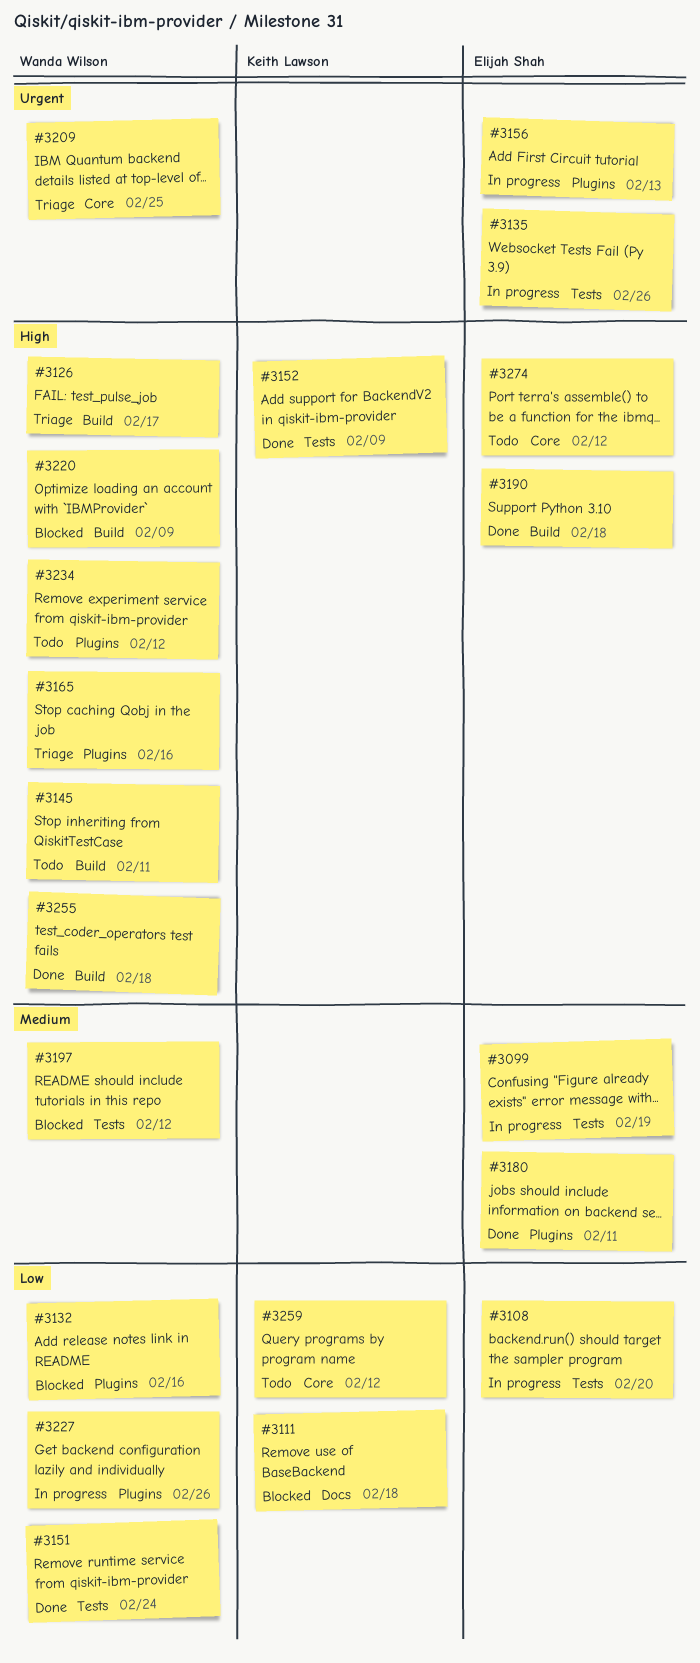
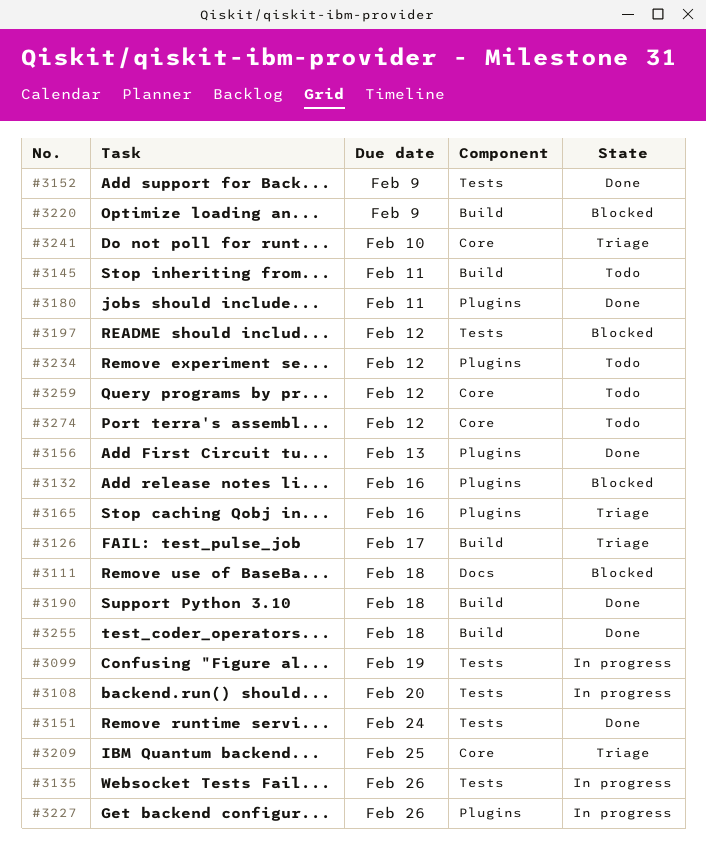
#3156, status: In progress -> Done
#3241: none -> present

